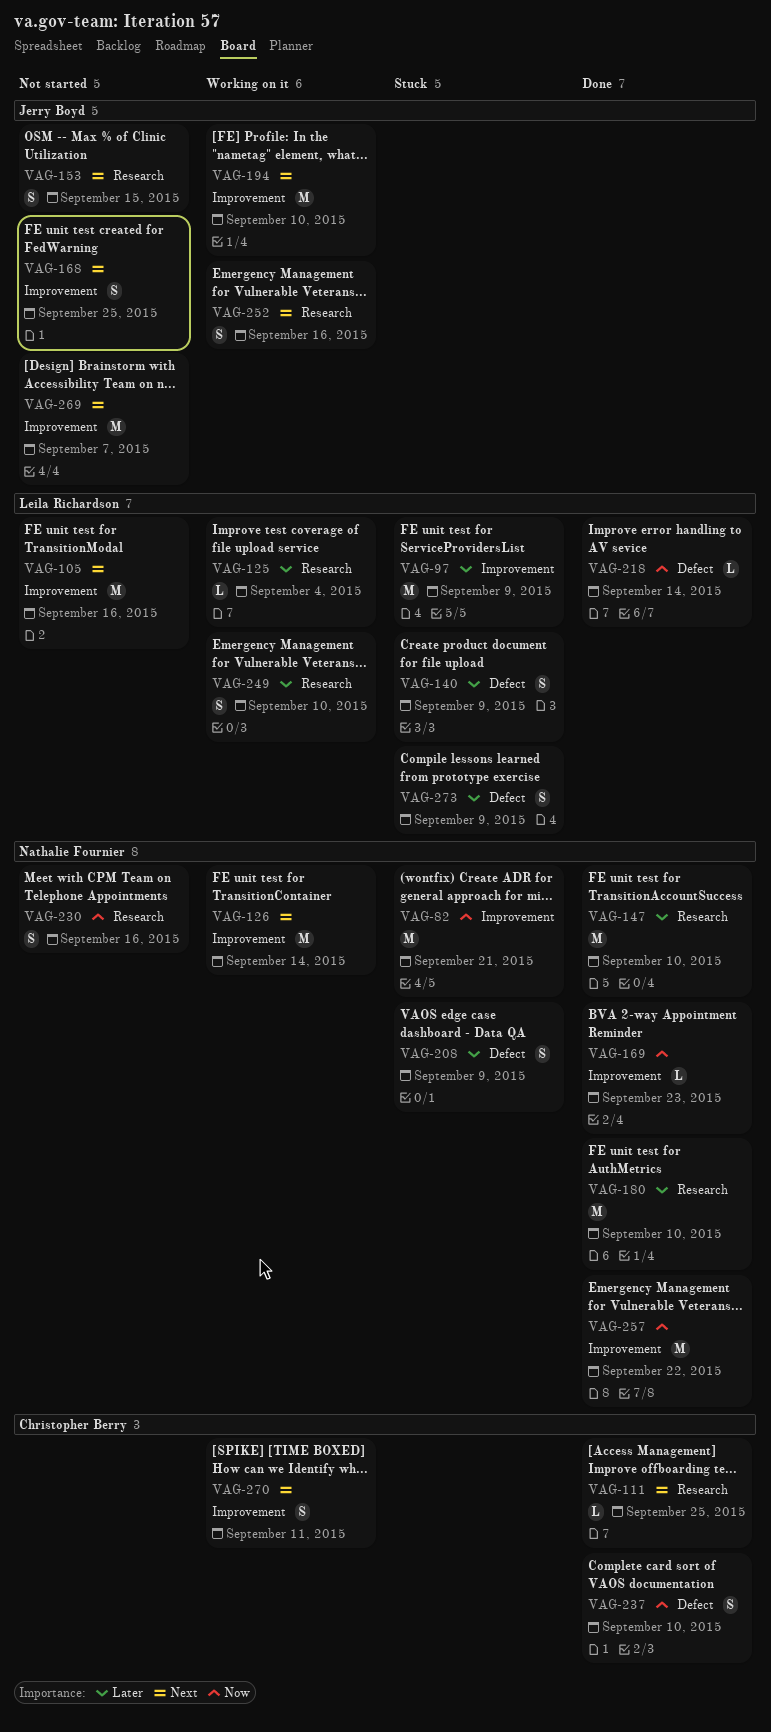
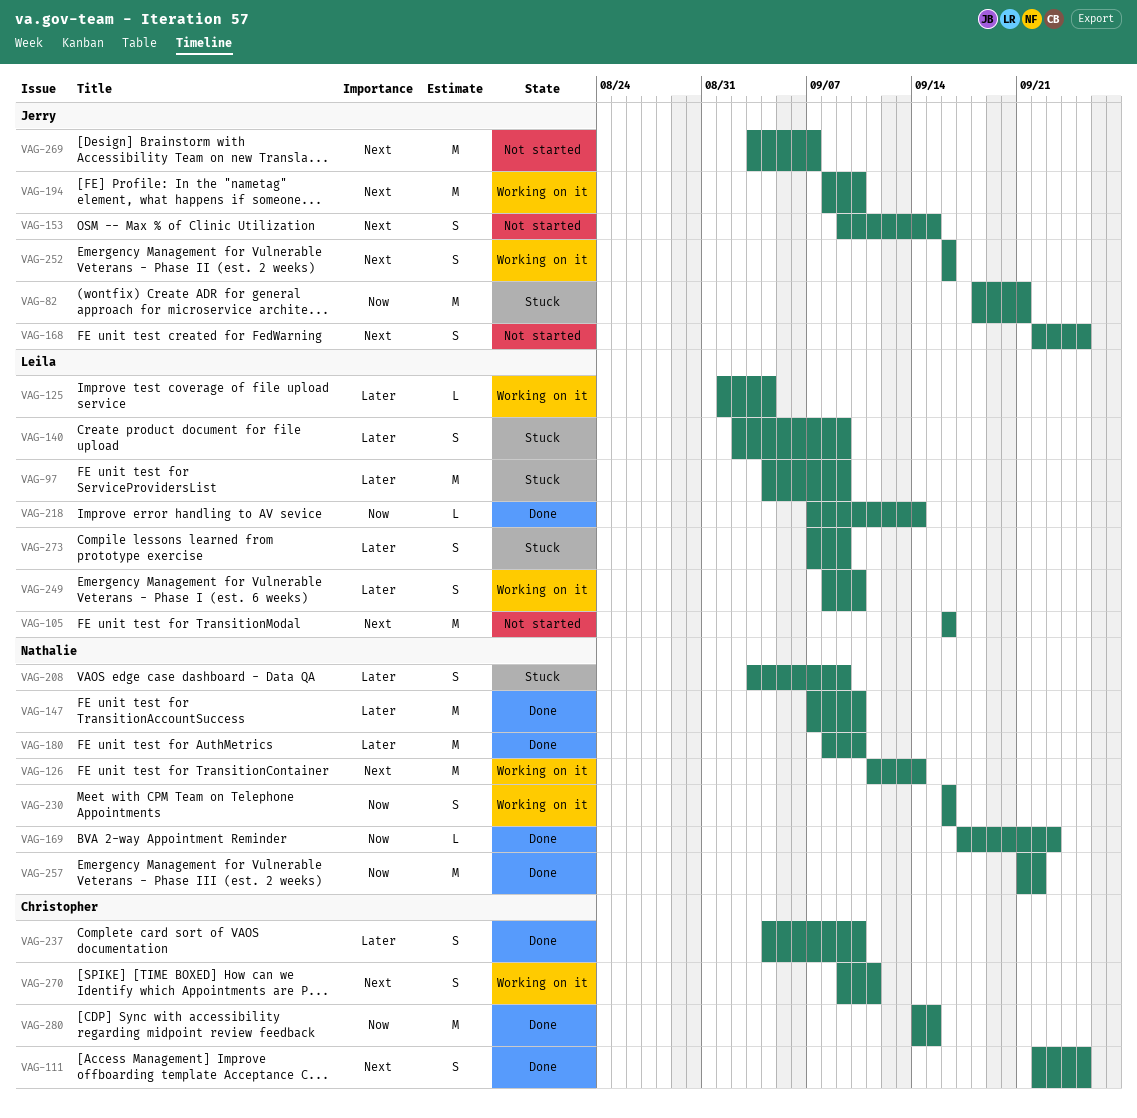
VAG-82, owner: Nathalie Fournier -> Jerry Boyd
VAG-111, estimate: L -> S
VAG-230, status: Not started -> Working on it
VAG-237, priority: Now -> Later
VAG-280: none -> present

